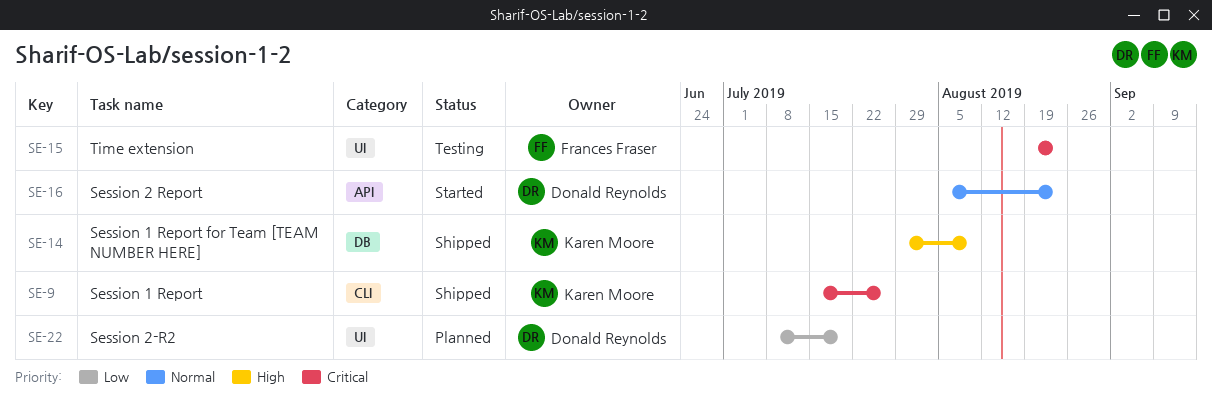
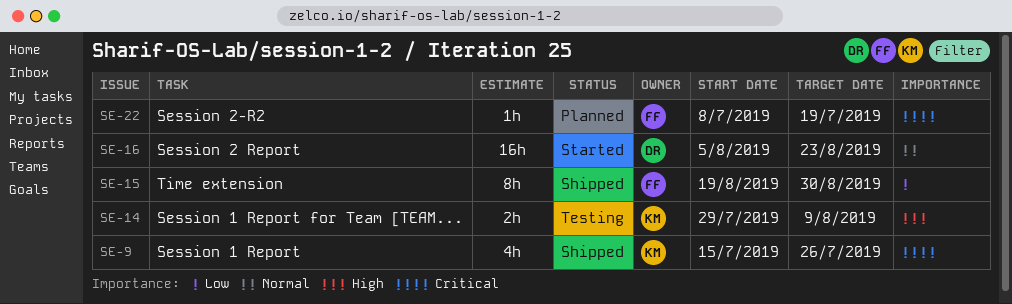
SE-14, status: Shipped -> Testing
SE-15, status: Testing -> Shipped
SE-15, priority: Critical -> Low
SE-15, due: Aug 23 -> Aug 30
SE-22, owner: Donald Reynolds -> Frances Fraser
SE-22, priority: Low -> Critical

